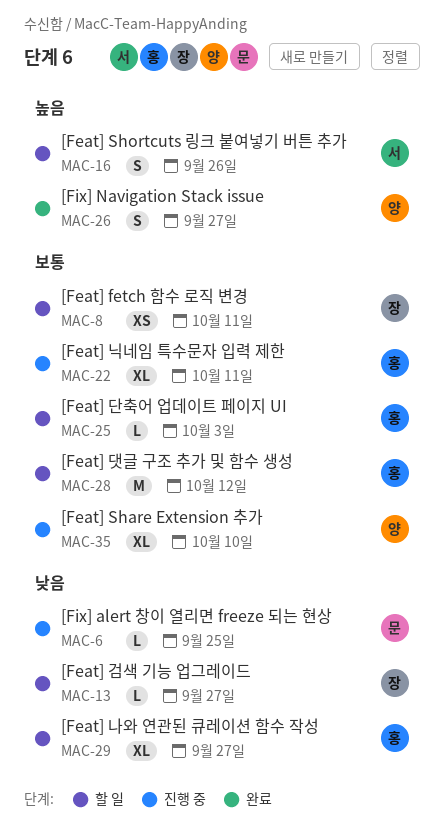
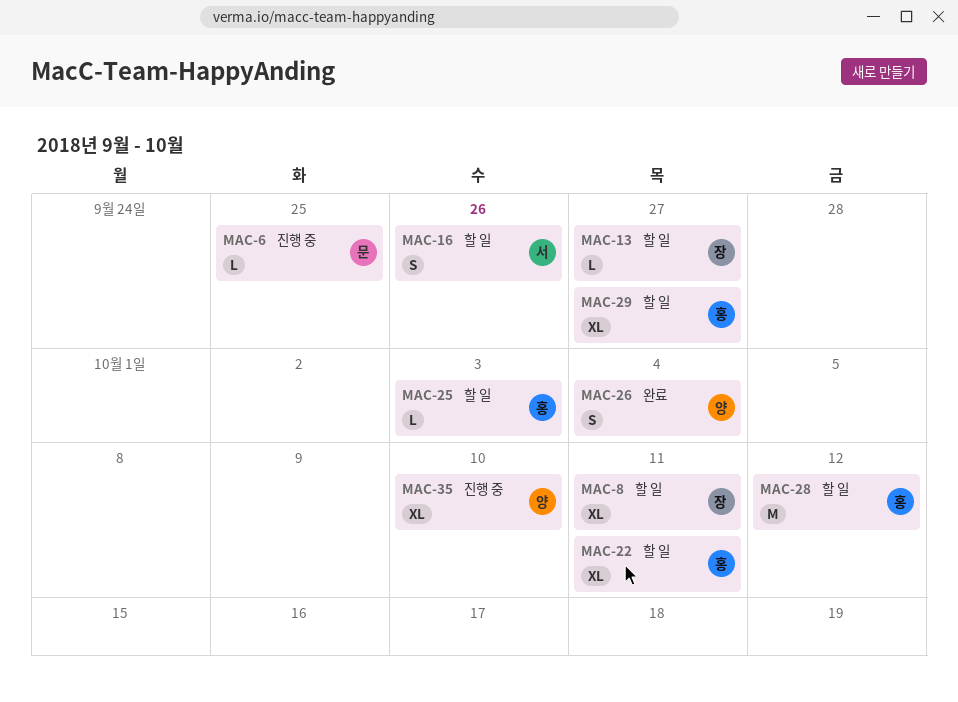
MAC-8, estimate: XS -> XL
MAC-22, status: 진행 중 -> 할 일
MAC-26, due: Sep 27 -> Oct 4

